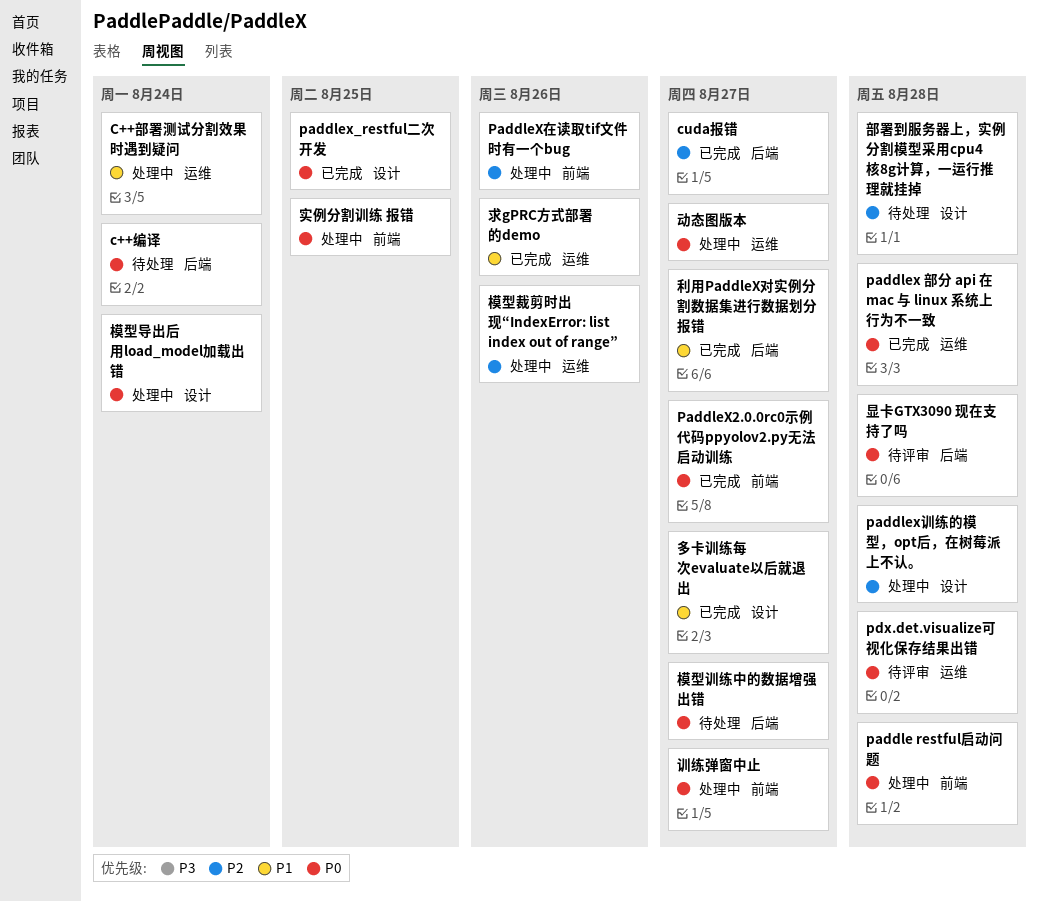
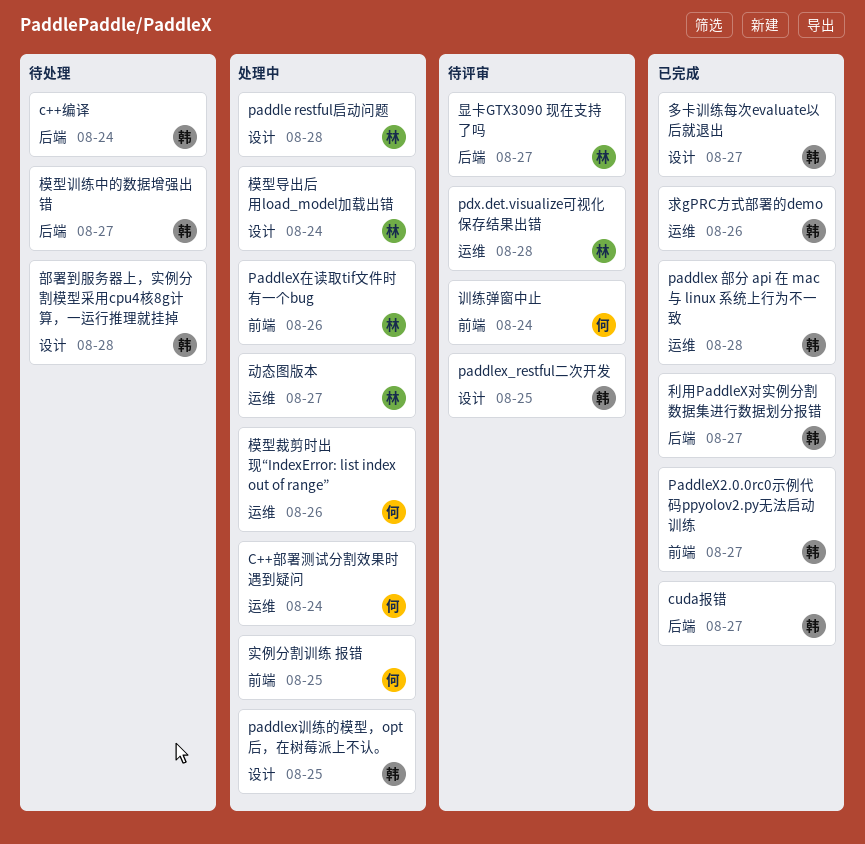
paddle restful启动问题, label: 前端 -> 设计
paddlex_restful二次开发, status: 已完成 -> 待评审
paddlex训练的模型，opt后，在树莓派上不认。, due: Aug 28 -> Aug 25
显卡GTX3090 现在支持了吗, due: Aug 28 -> Aug 27
训练弹窗中止, status: 处理中 -> 待评审
训练弹窗中止, due: Aug 27 -> Aug 24

